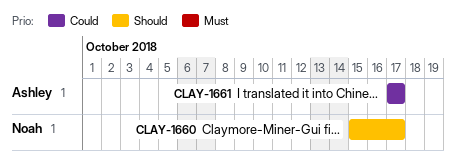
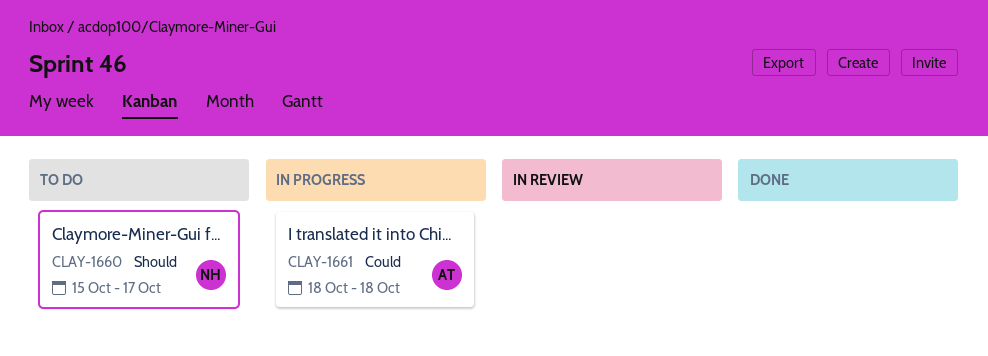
CLAY-1661, start: Oct 17 -> Oct 18
CLAY-1661, due: Oct 17 -> Oct 18

